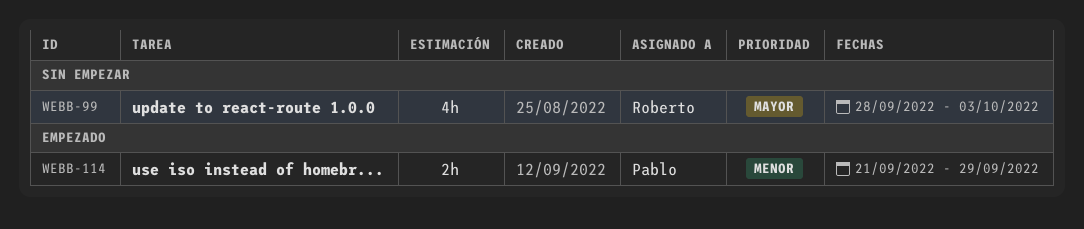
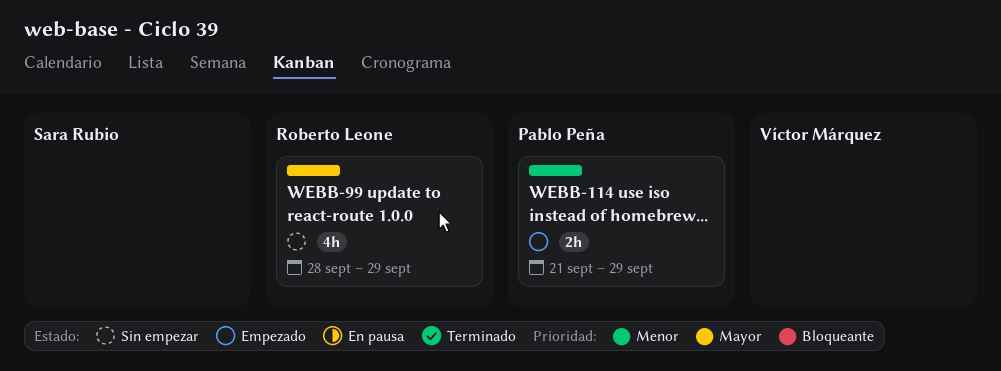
WEBB-99, due: Oct 3 -> Sep 29

